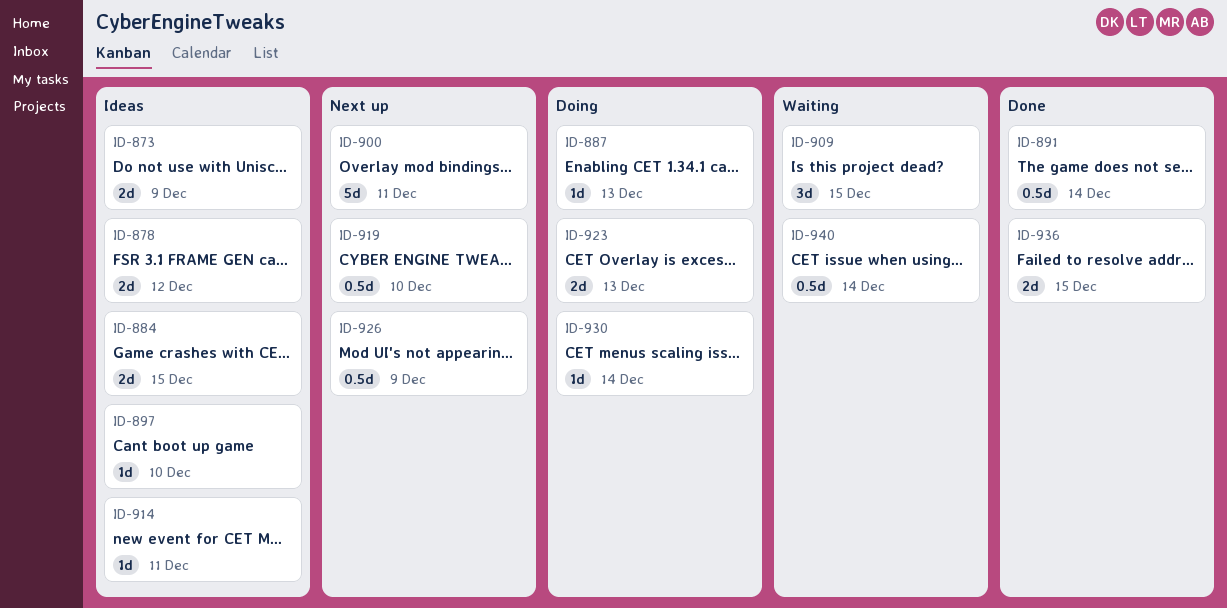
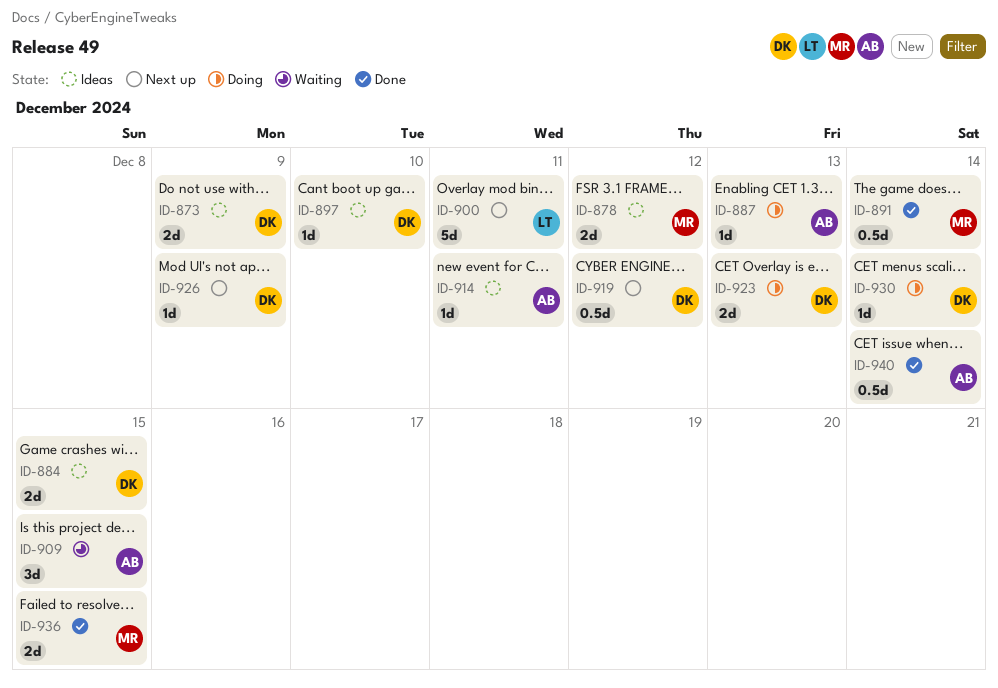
ID-919, day: Dec 10 -> Dec 12
ID-926, estimate: 0.5d -> 1d
ID-940, status: Waiting -> Done

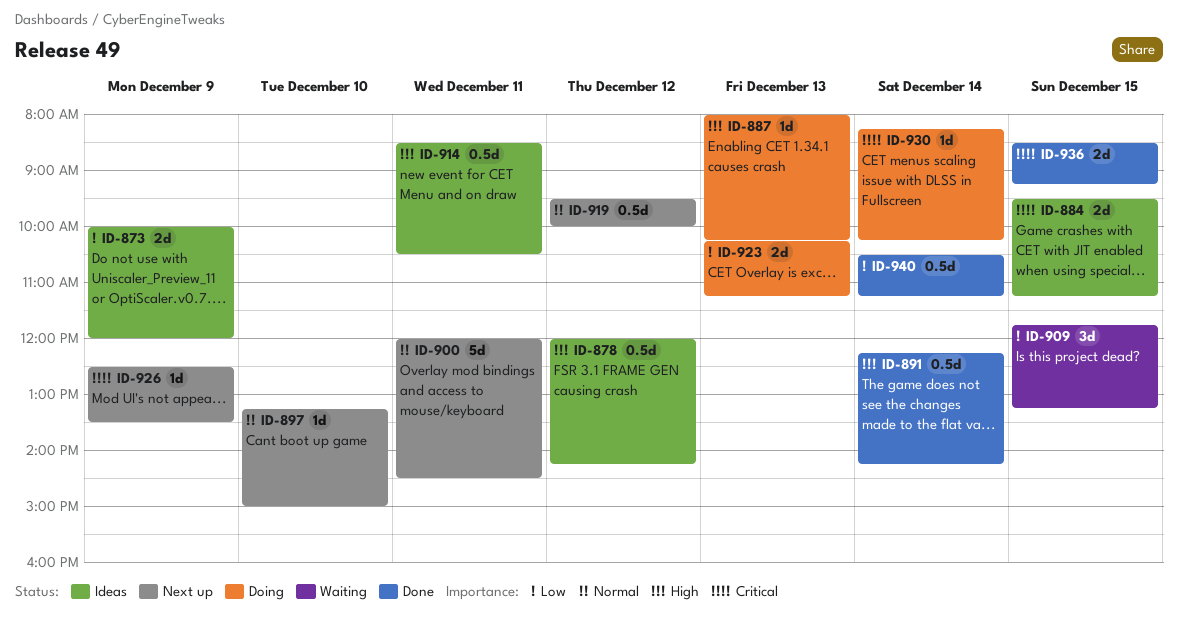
ID-878, estimate: 2d -> 0.5d
ID-897, status: Ideas -> Next up
ID-914, estimate: 1d -> 0.5d

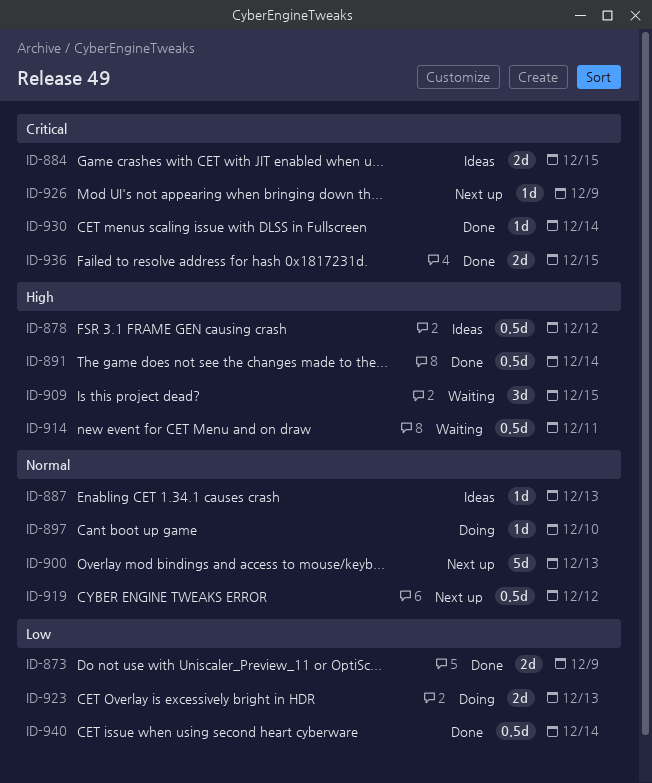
ID-873, status: Ideas -> Done
ID-887, status: Doing -> Ideas
ID-887, priority: High -> Normal
ID-897, status: Next up -> Doing
ID-900, day: Dec 11 -> Dec 13
ID-909, priority: Low -> High
ID-914, status: Ideas -> Waiting
ID-930, status: Doing -> Done

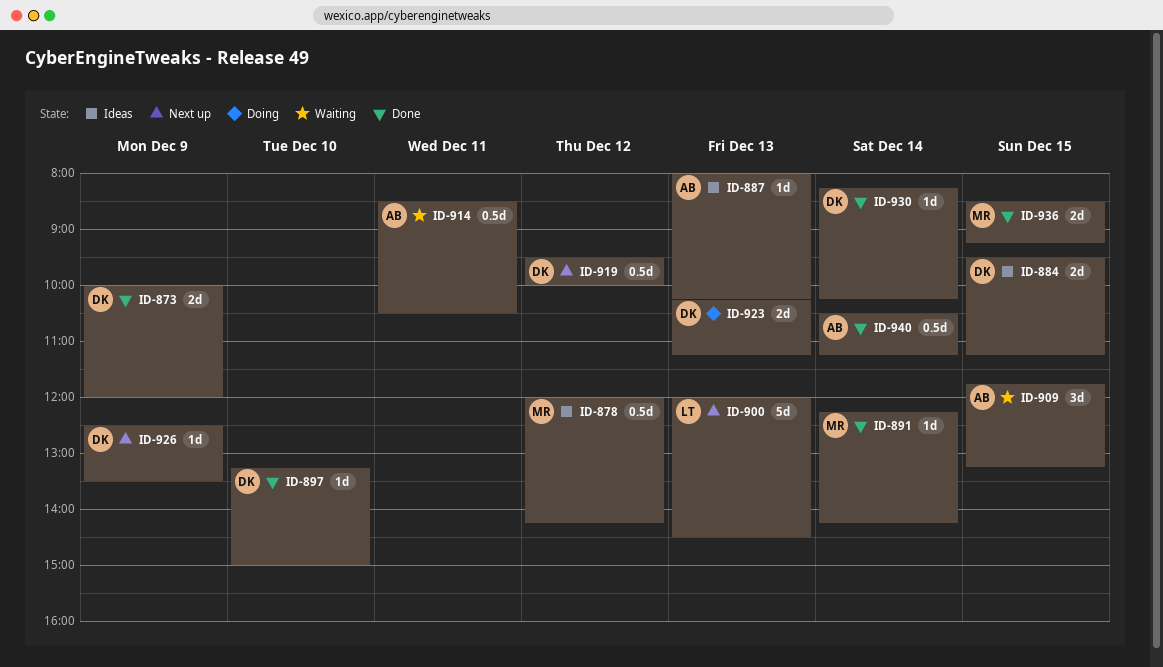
ID-891, estimate: 0.5d -> 1d
ID-897, status: Doing -> Done

